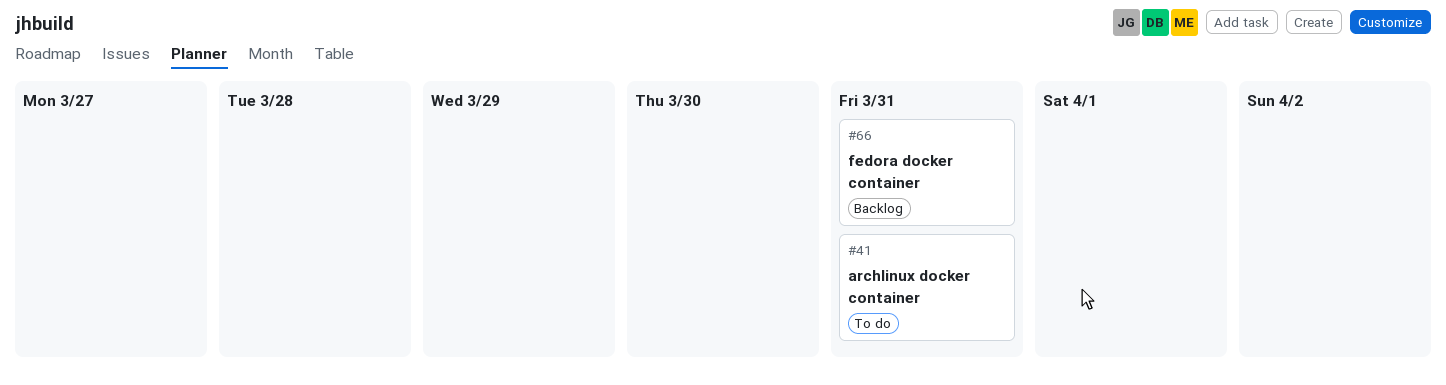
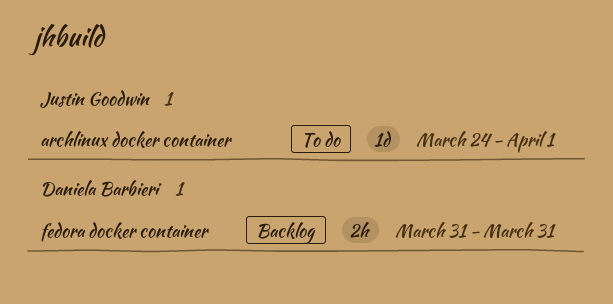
archlinux docker container, due: Mar 31 -> Apr 1

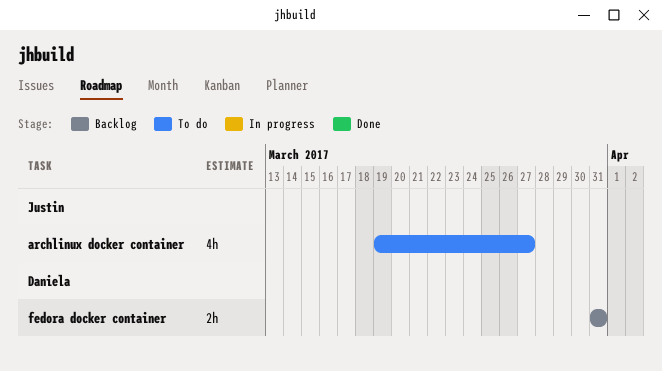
archlinux docker container, estimate: 1d -> 4h
archlinux docker container, start: Mar 24 -> Mar 19
archlinux docker container, due: Apr 1 -> Mar 27

